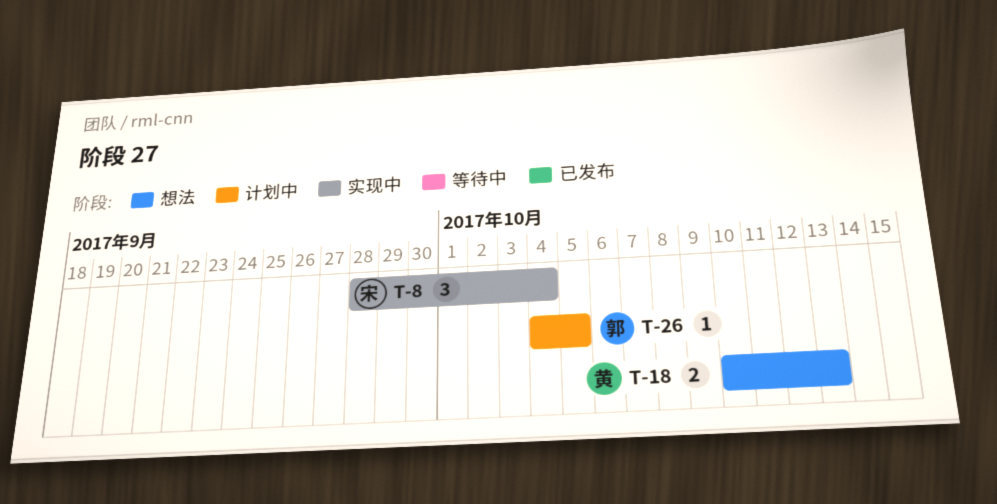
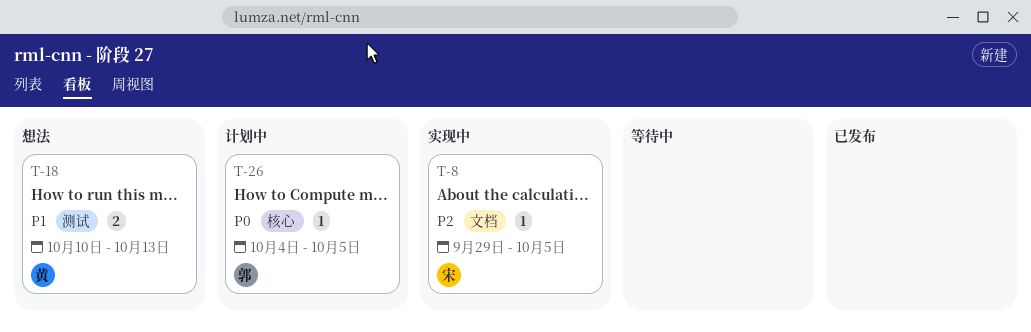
T-8, estimate: 3 -> 1
T-8, start: Sep 28 -> Sep 29
T-8, due: Oct 4 -> Oct 5

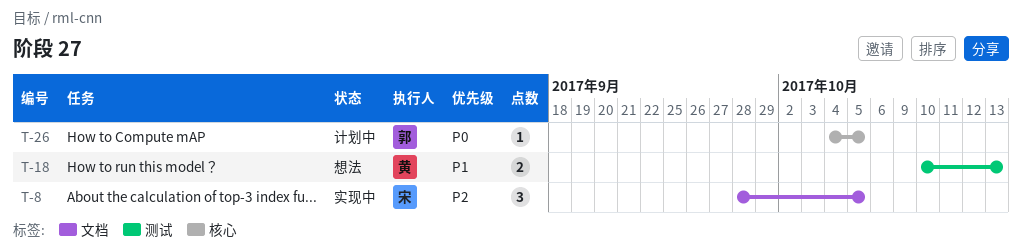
T-8, estimate: 1 -> 3
T-8, start: Sep 29 -> Sep 28

